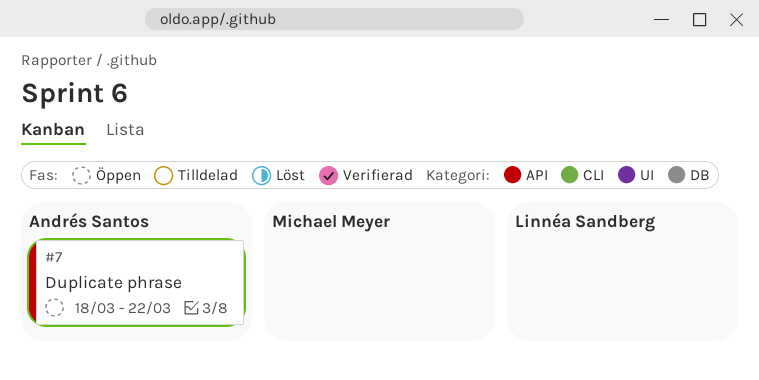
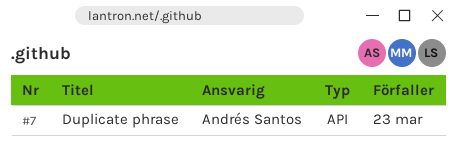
#7, due: Mar 22 -> Mar 23

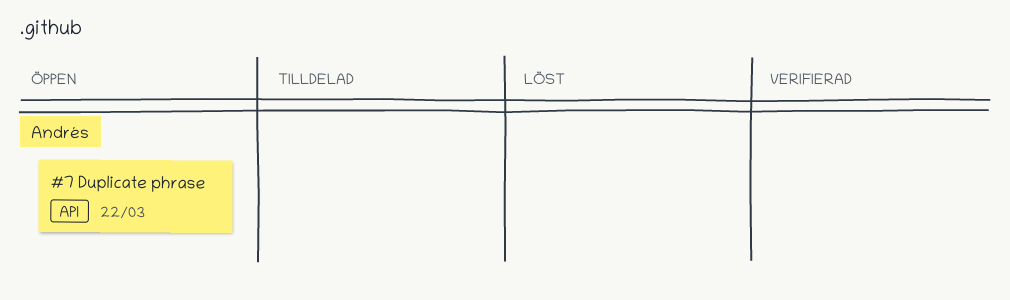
#7, due: Mar 23 -> Mar 22

